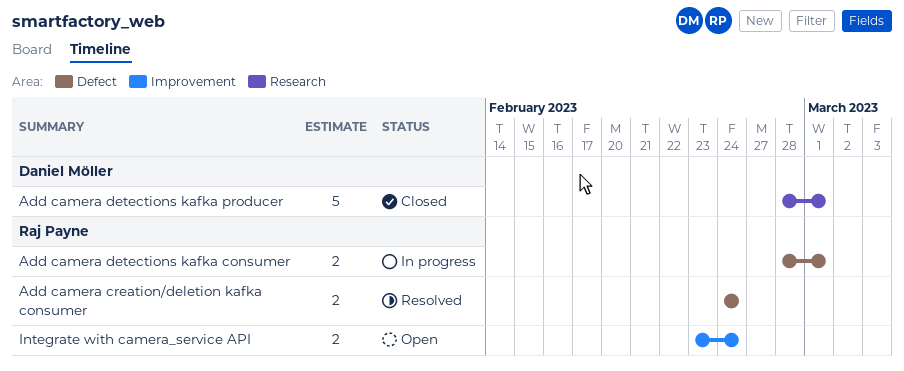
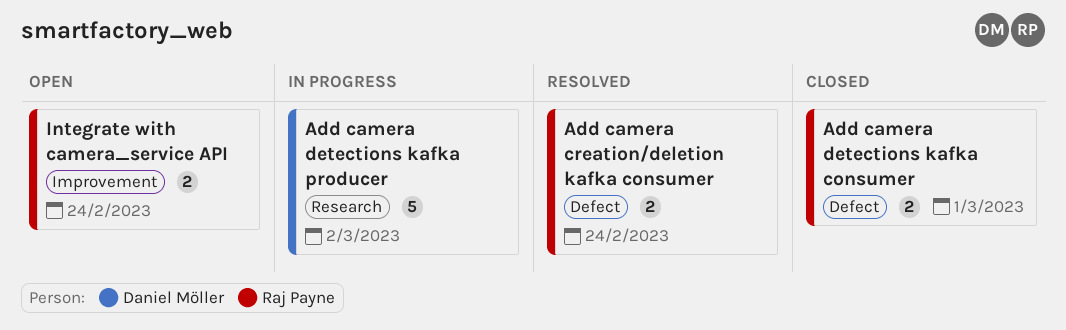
Add camera detections kafka consumer, status: In progress -> Closed
Add camera detections kafka producer, status: Closed -> In progress
Add camera detections kafka producer, due: Mar 1 -> Mar 2

